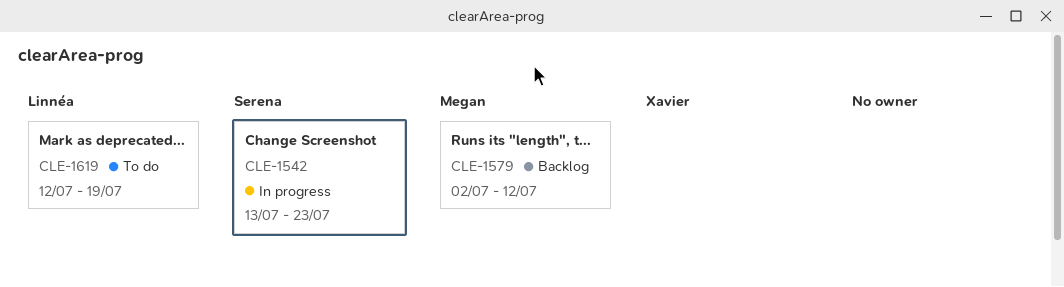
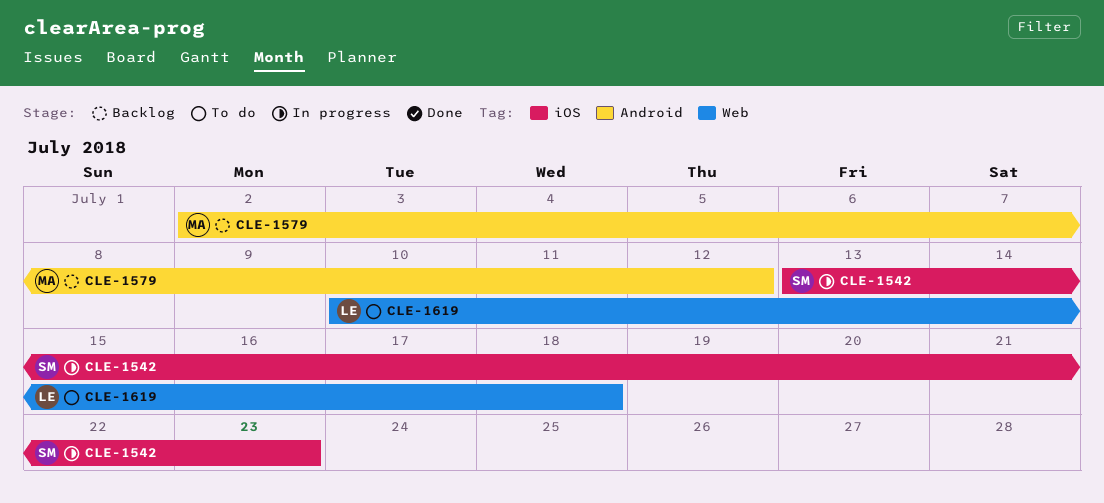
CLE-1619, start: Jul 12 -> Jul 10
CLE-1619, due: Jul 19 -> Jul 18

